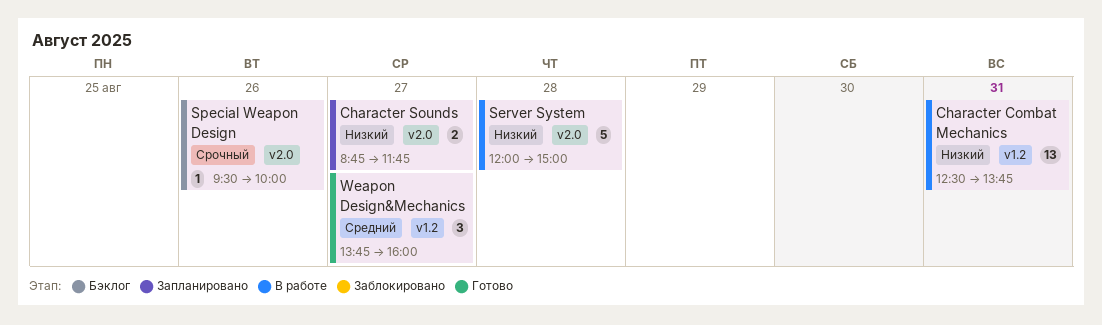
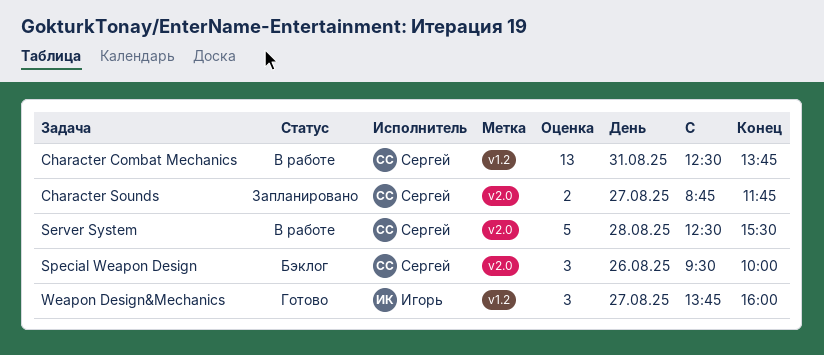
Server System, begins: 12:00 -> 12:30
Server System, ends: 15:00 -> 15:30
Special Weapon Design, estimate: 1 -> 3

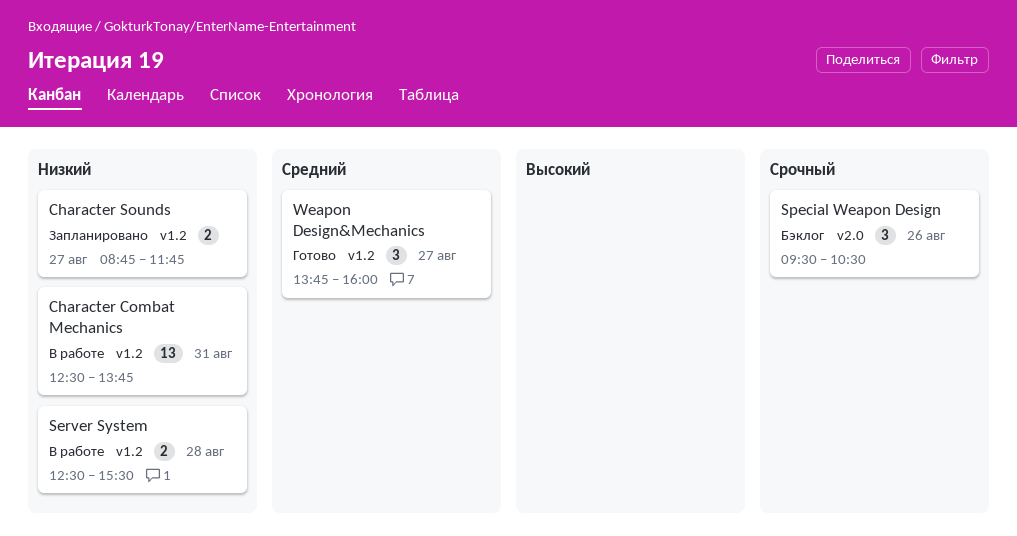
Character Sounds, label: v2.0 -> v1.2
Server System, label: v2.0 -> v1.2
Server System, estimate: 5 -> 2
Special Weapon Design, ends: 10:00 -> 10:30

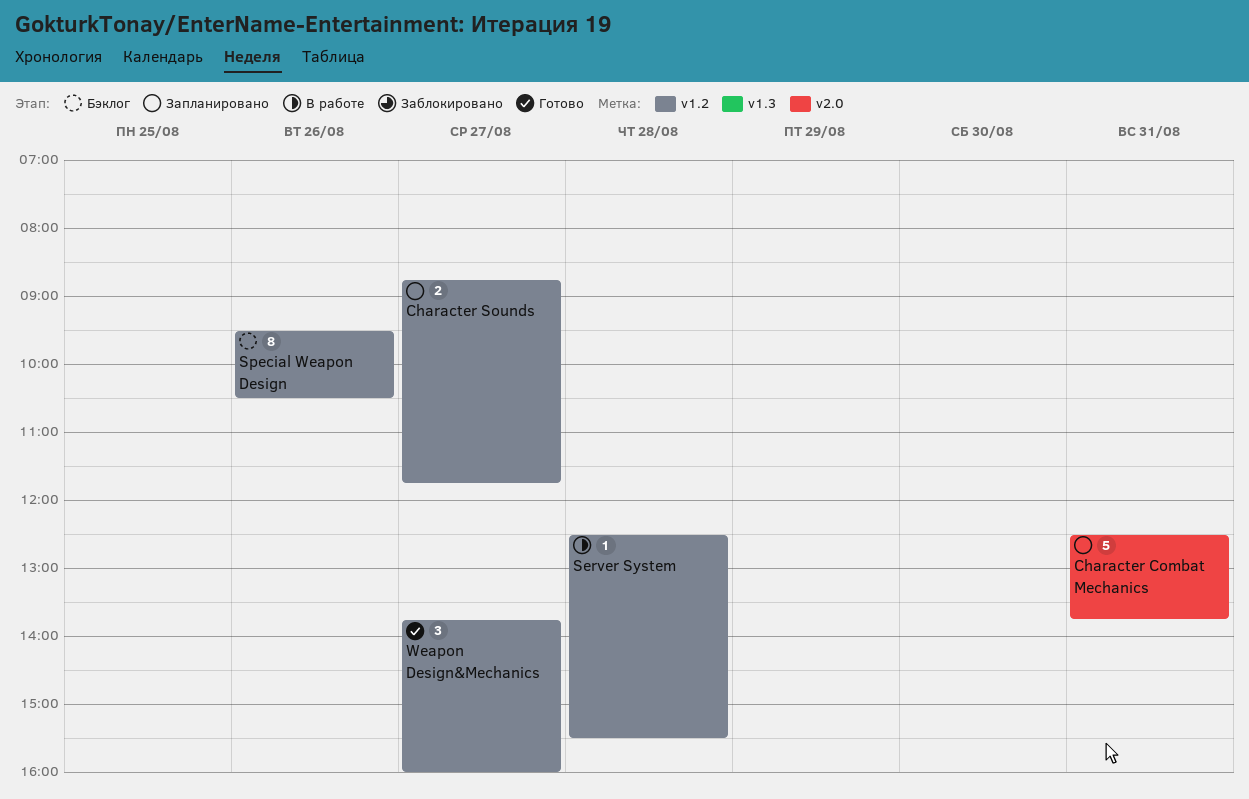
Character Combat Mechanics, status: В работе -> Запланировано
Character Combat Mechanics, label: v1.2 -> v2.0
Character Combat Mechanics, estimate: 13 -> 5
Server System, estimate: 2 -> 1
Special Weapon Design, label: v2.0 -> v1.2
Special Weapon Design, estimate: 3 -> 8

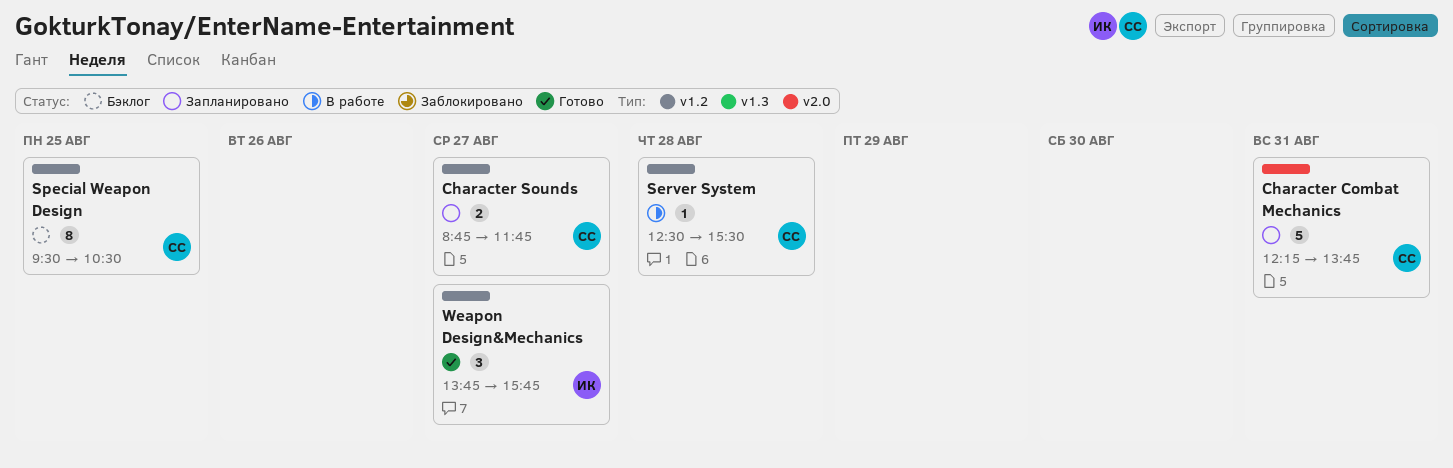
Character Combat Mechanics, begins: 12:30 -> 12:15
Special Weapon Design, day: Aug 26 -> Aug 25
Weapon Design&Mechanics, ends: 16:00 -> 15:45

